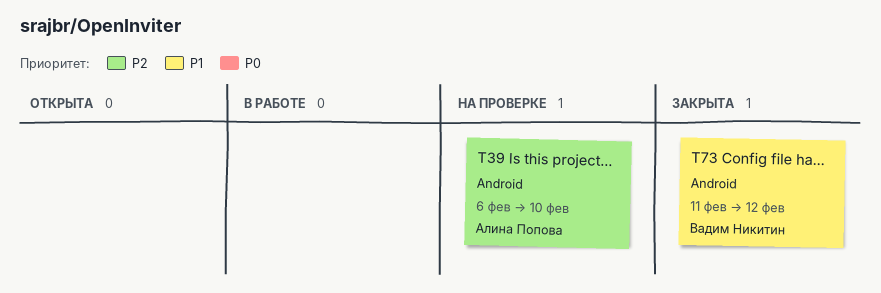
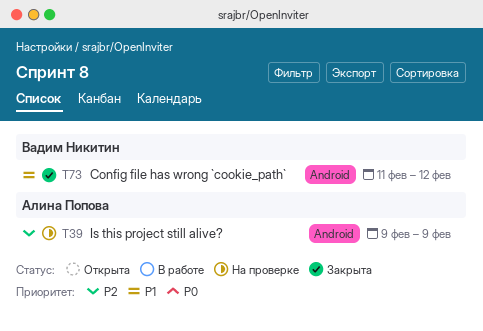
T39, start: Feb 6 -> Feb 9
T39, due: Feb 10 -> Feb 9

